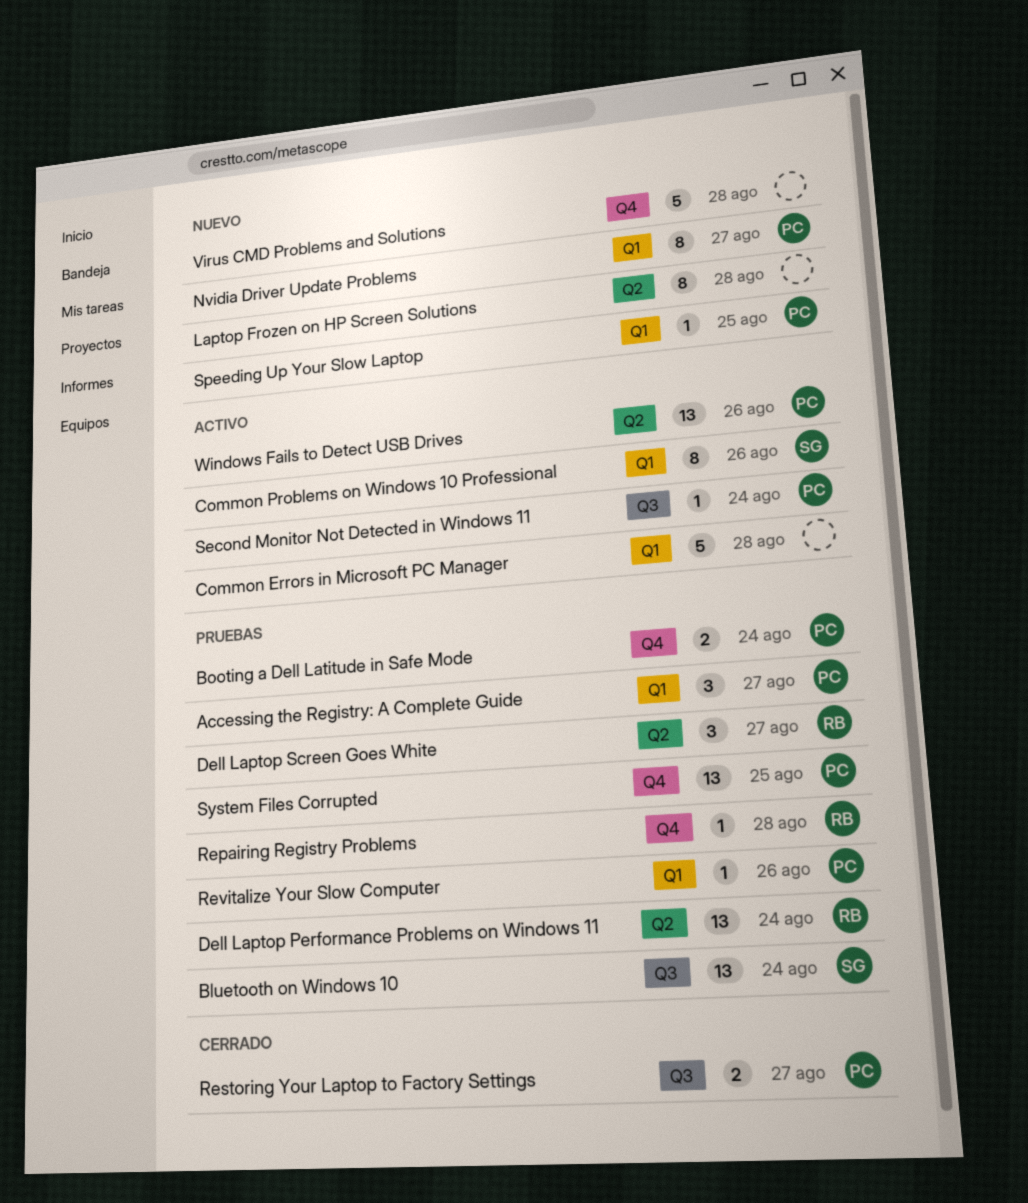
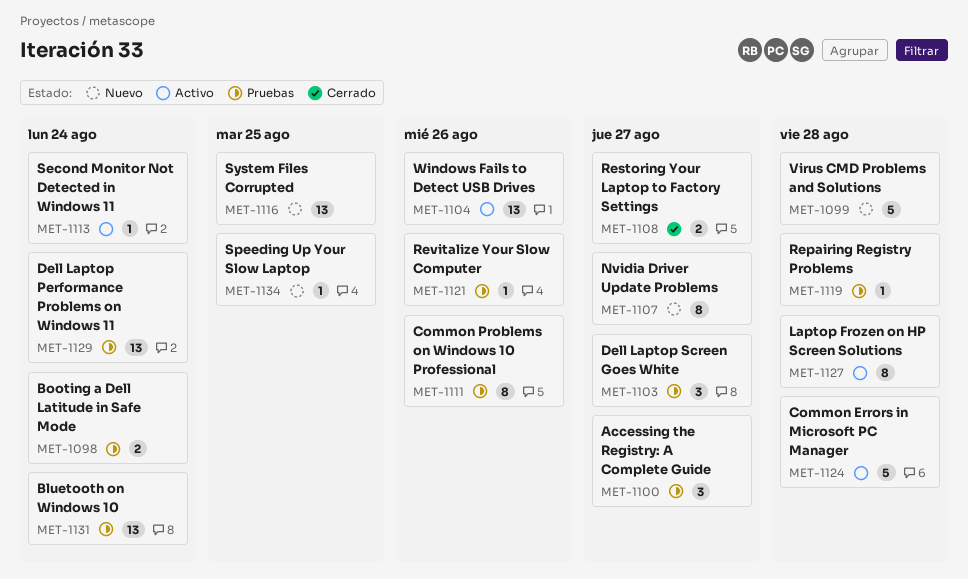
Common Problems on Windows 10 Professional, status: Activo -> Pruebas
Laptop Frozen on HP Screen Solutions, status: Nuevo -> Activo
System Files Corrupted, status: Pruebas -> Nuevo

